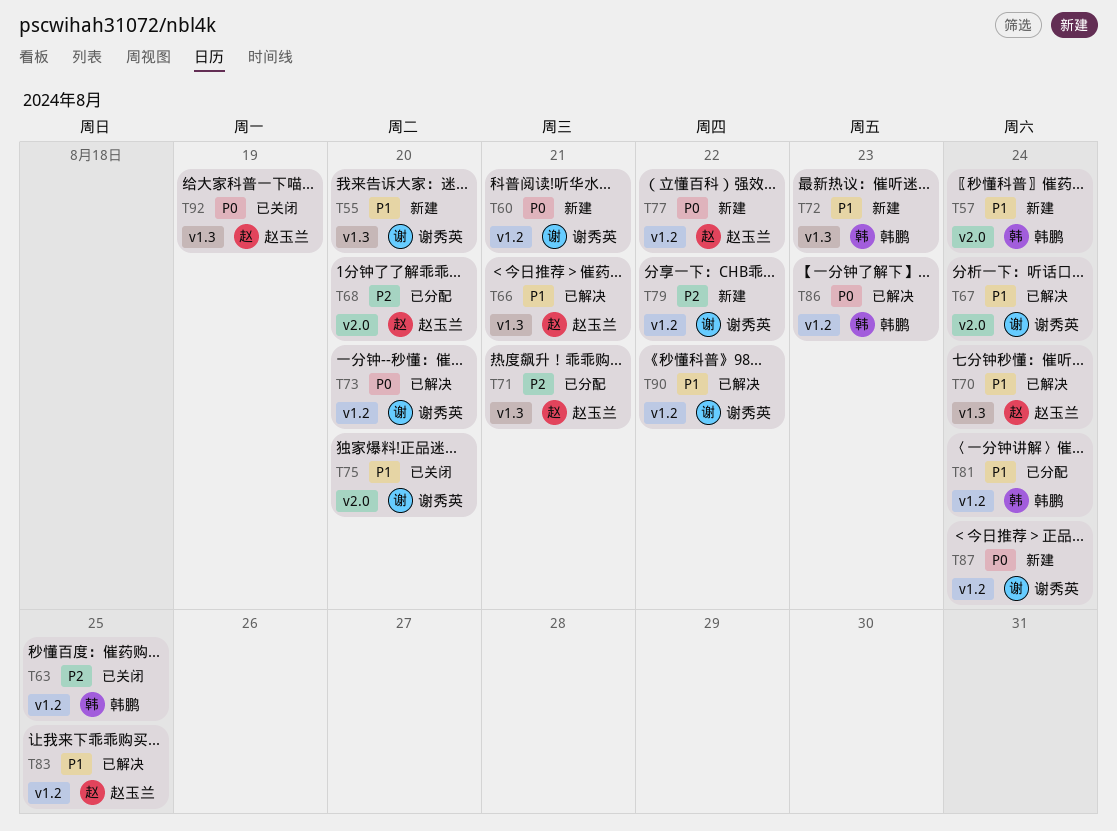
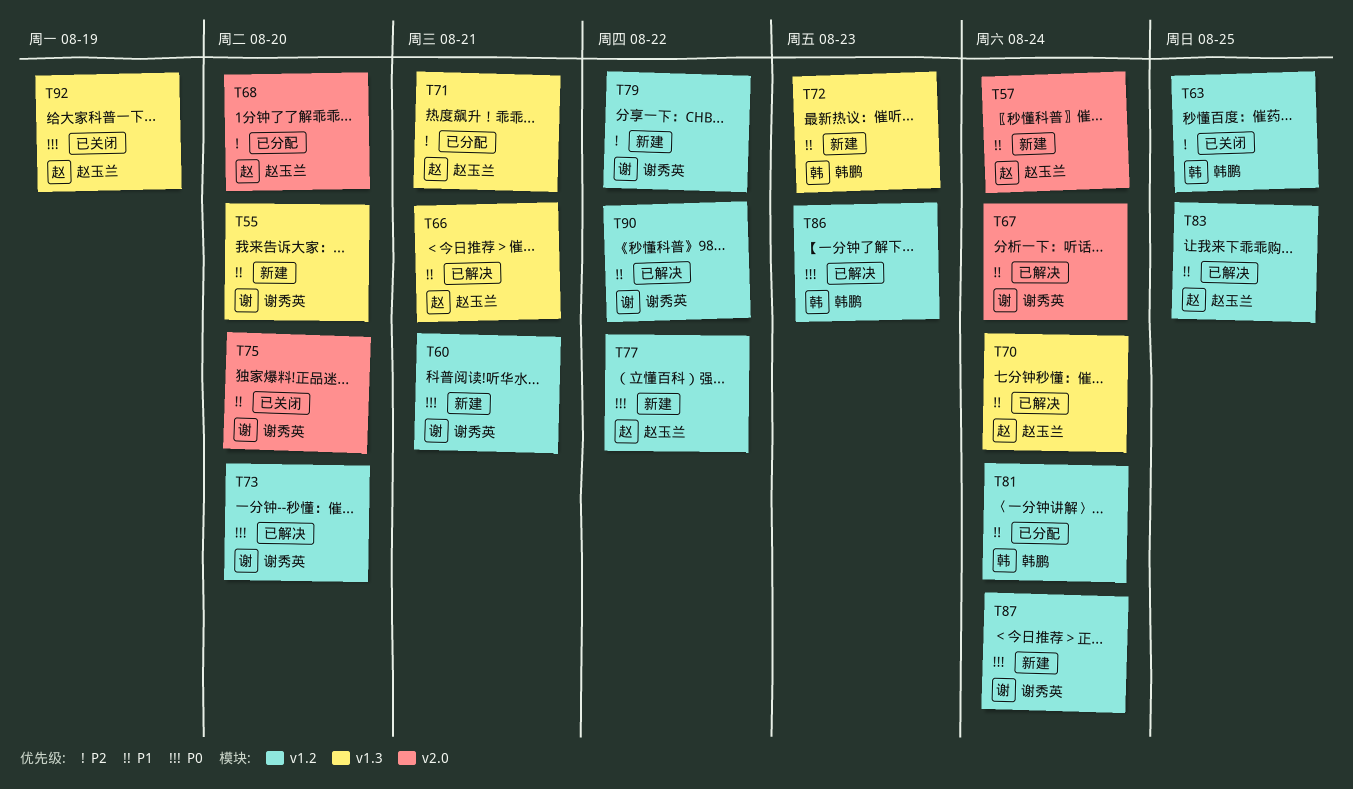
T57, owner: 韩鹏 -> 赵玉兰

